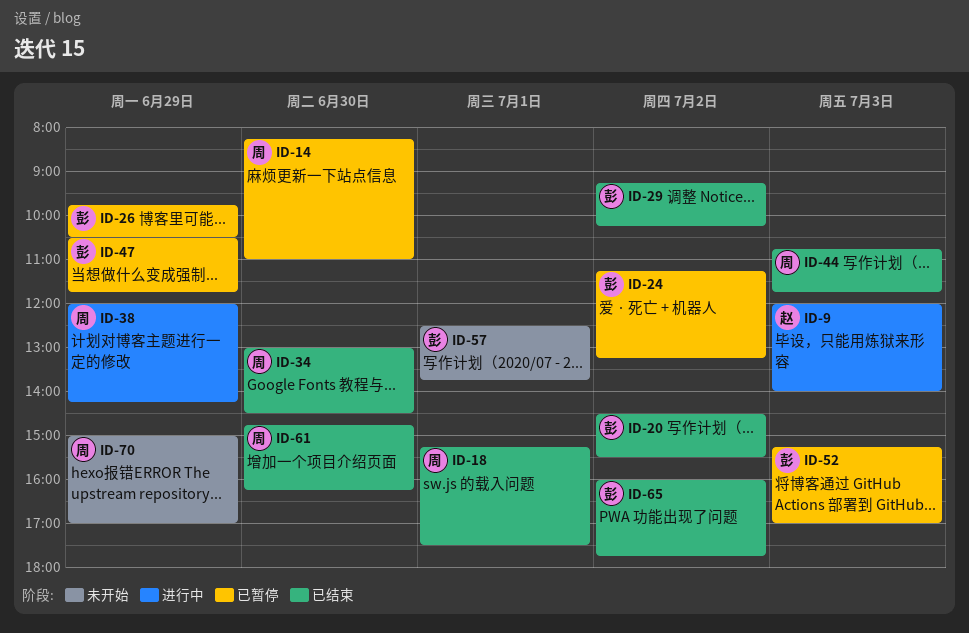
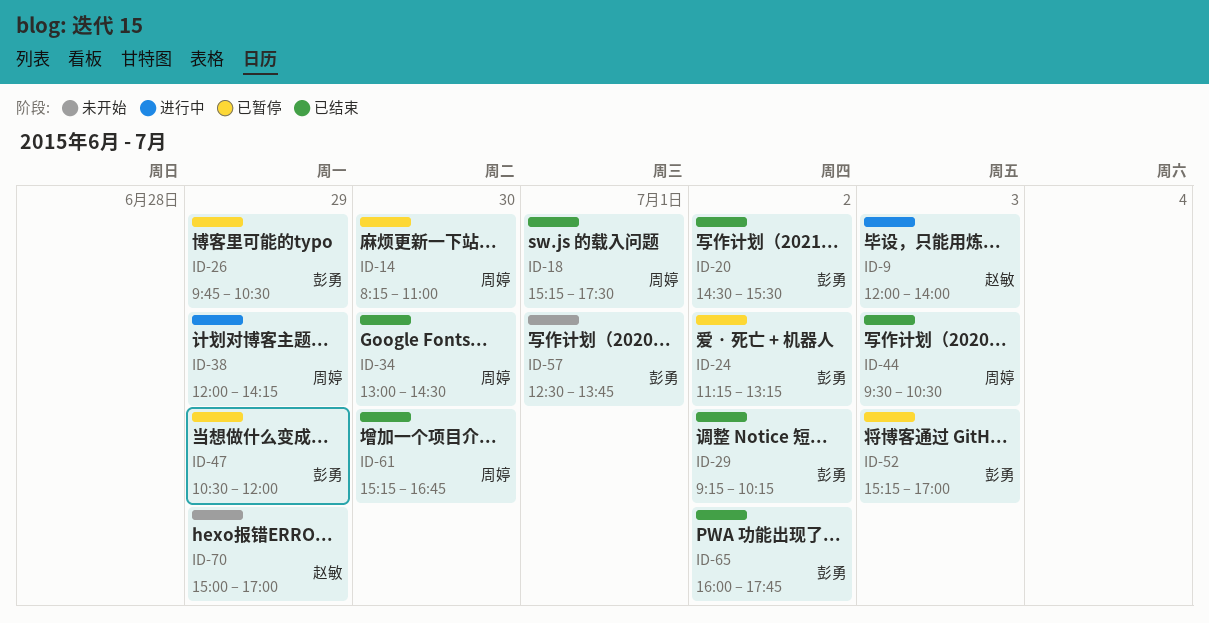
ID-44, begins: 10:45 -> 09:30
ID-44, ends: 11:45 -> 10:30
ID-47, ends: 11:45 -> 12:00
ID-61, begins: 14:45 -> 15:15
ID-61, ends: 16:15 -> 16:45
ID-70, owner: 周婷 -> 赵敏

